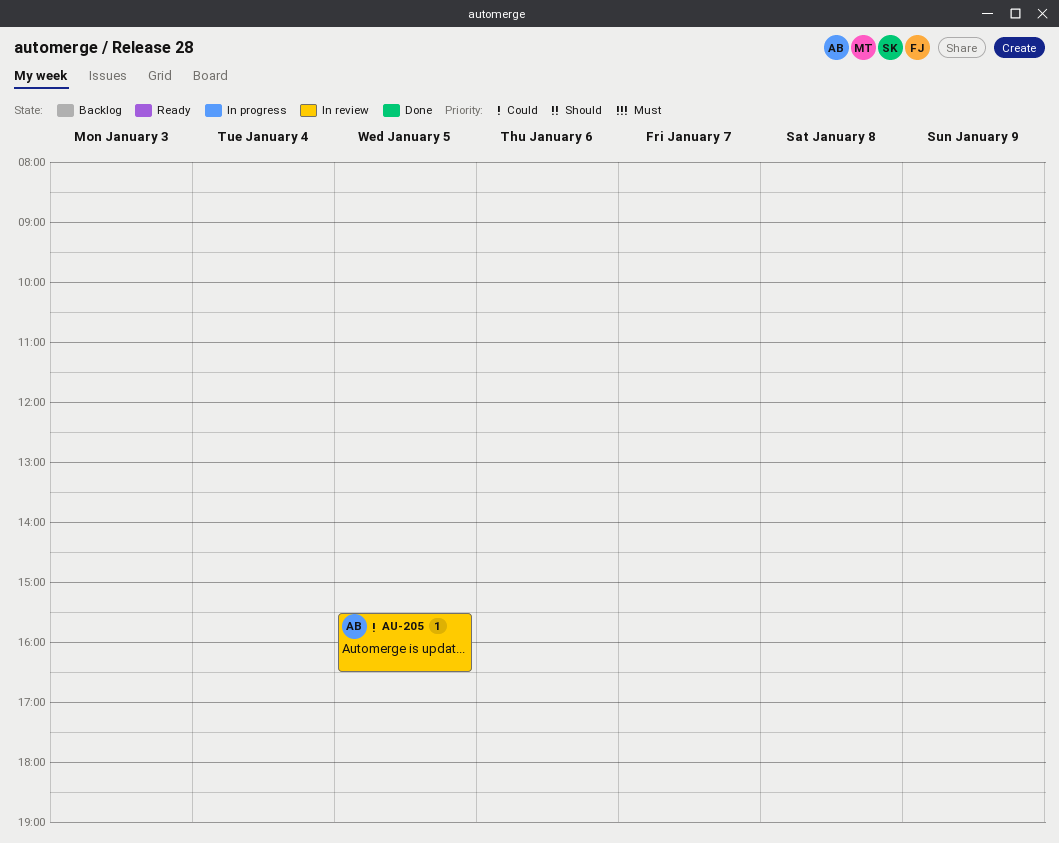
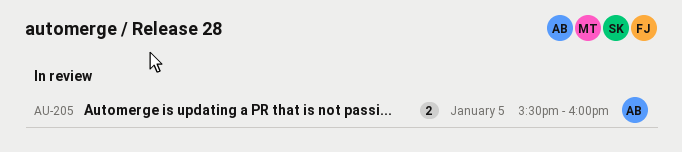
AU-205, estimate: 1 -> 2
AU-205, ends: 16:30 -> 16:00

